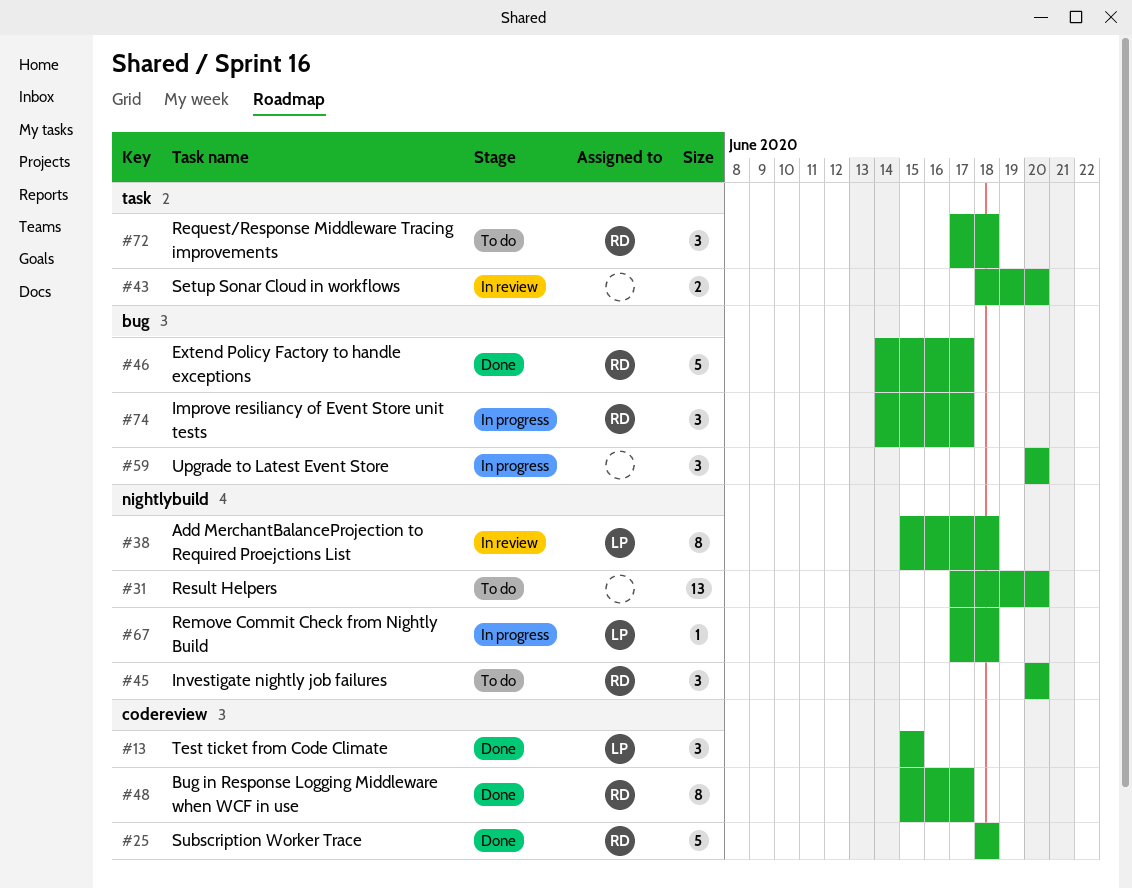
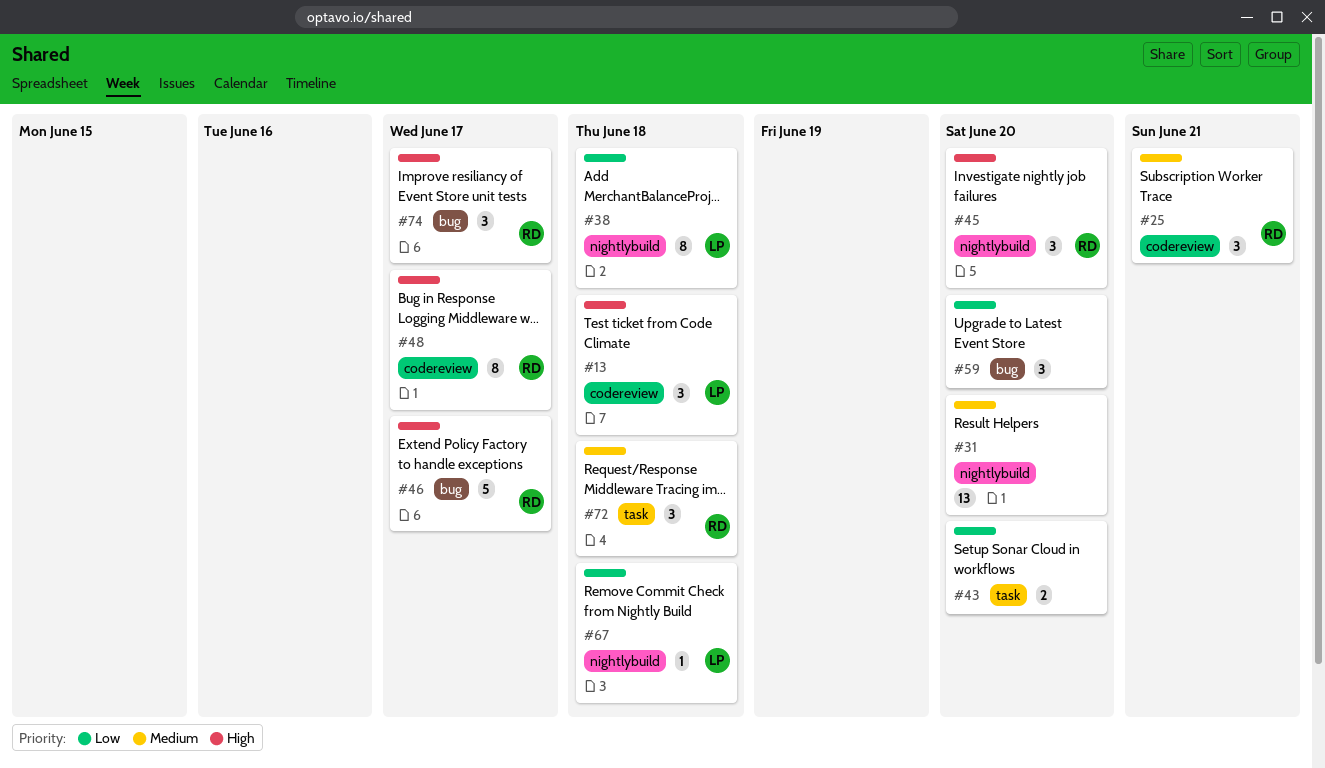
#13, due: Jun 15 -> Jun 18
#25, estimate: 5 -> 3
#25, due: Jun 18 -> Jun 21

